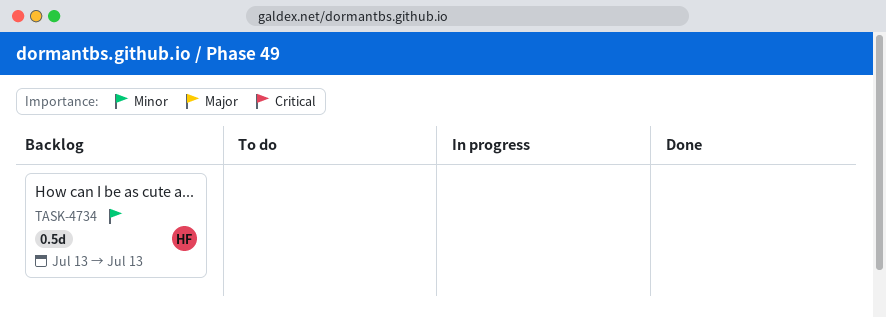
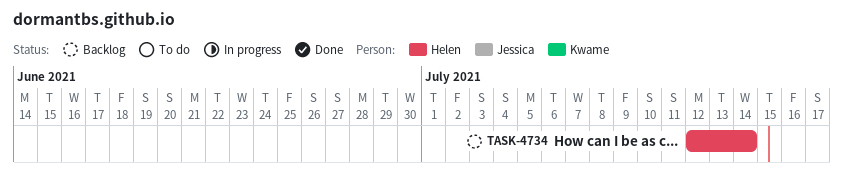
TASK-4734, start: Jul 13 -> Jul 12
TASK-4734, due: Jul 13 -> Jul 14

